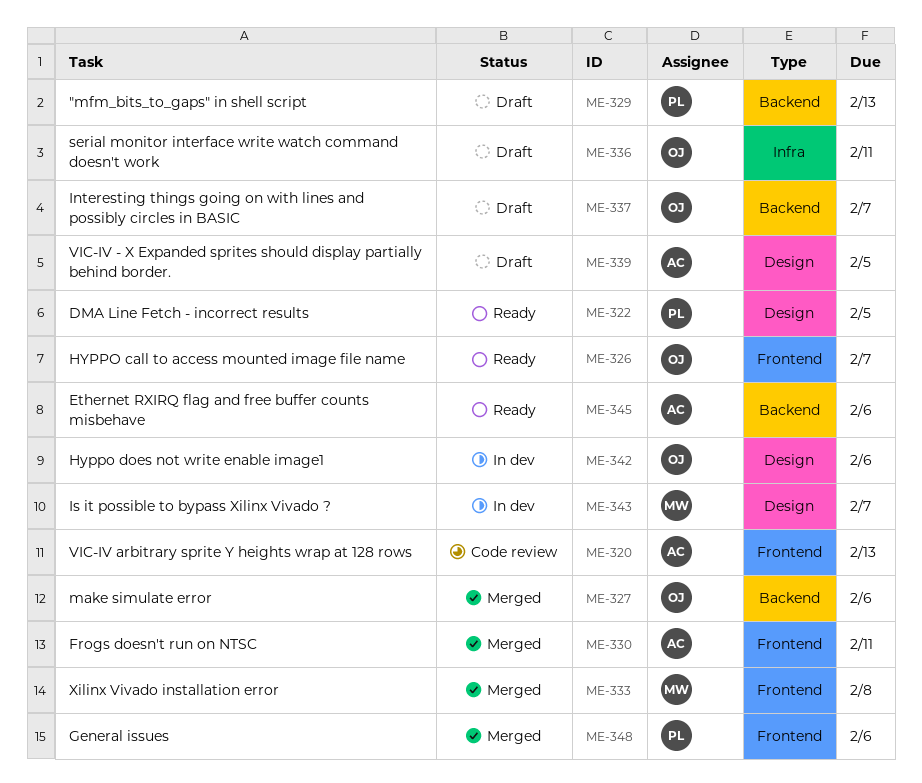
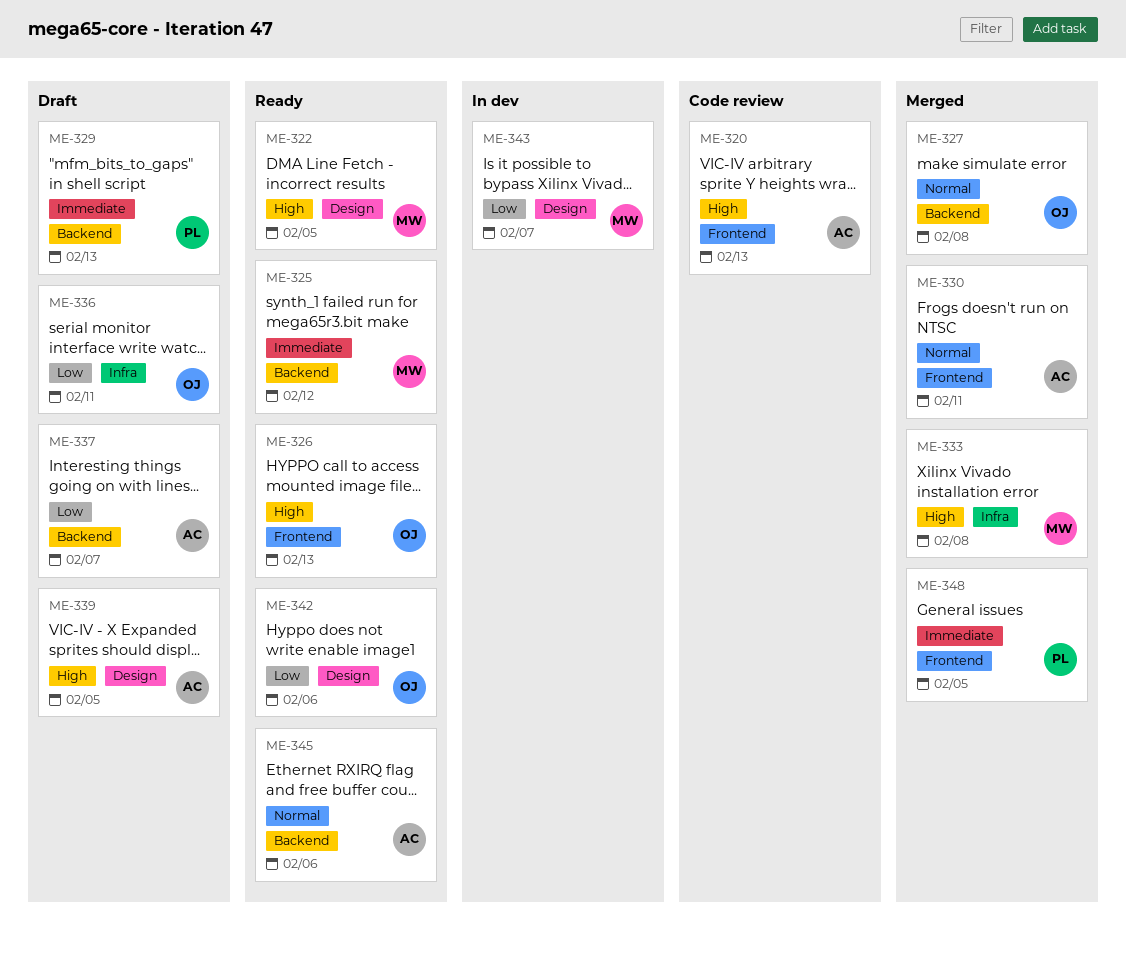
ME-322, owner: PL -> MW
ME-325: none -> present
ME-326, due: Feb 7 -> Feb 13
ME-327, due: Feb 6 -> Feb 8
ME-333, label: Frontend -> Infra
ME-337, owner: OJ -> AC
ME-342, status: In dev -> Ready
ME-348, due: Feb 6 -> Feb 5

